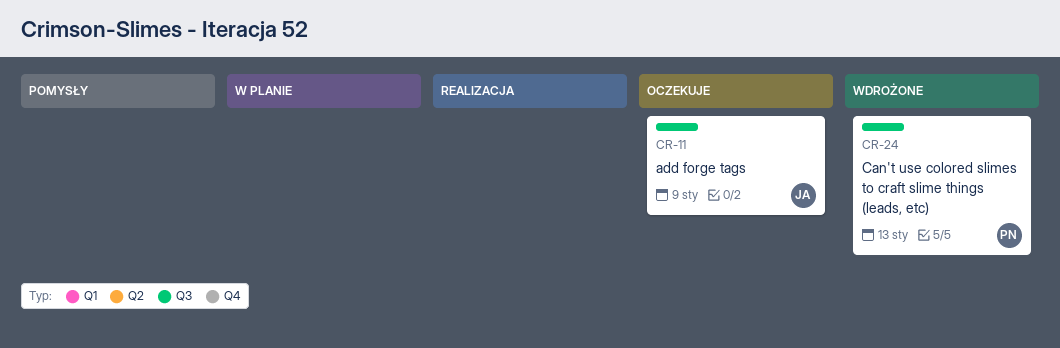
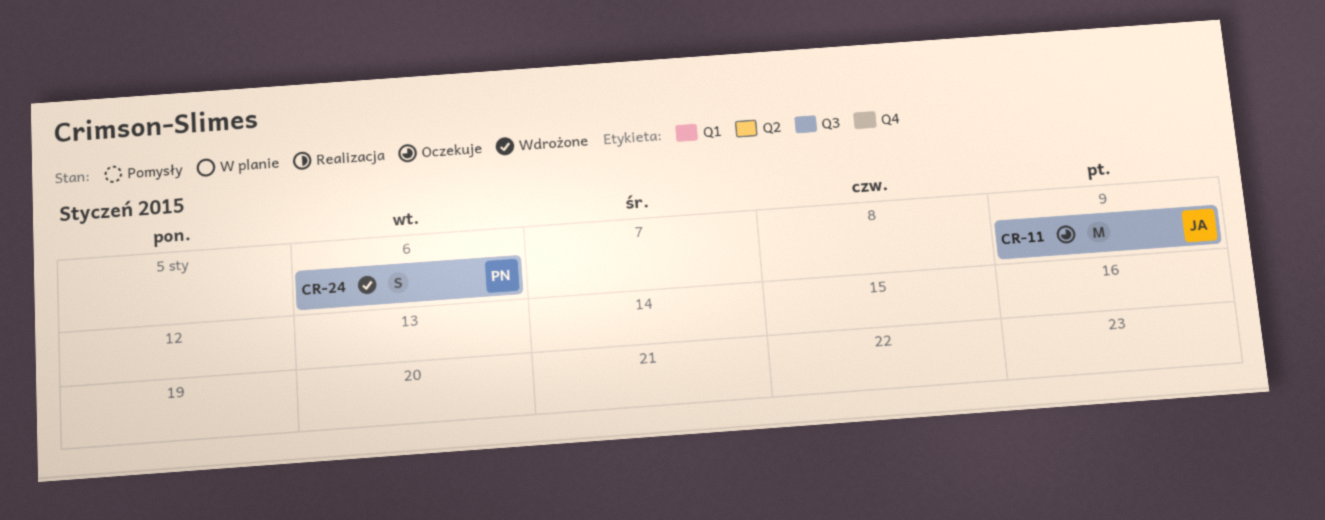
CR-24, due: Jan 13 -> Jan 6

